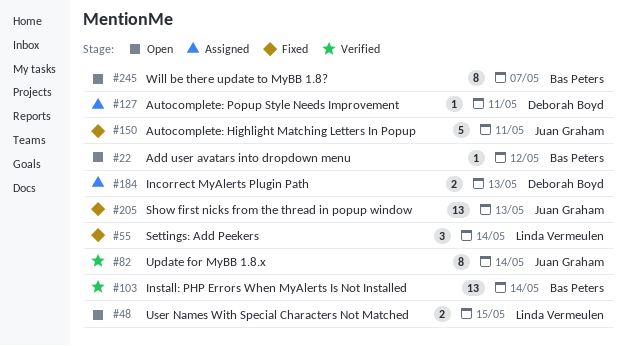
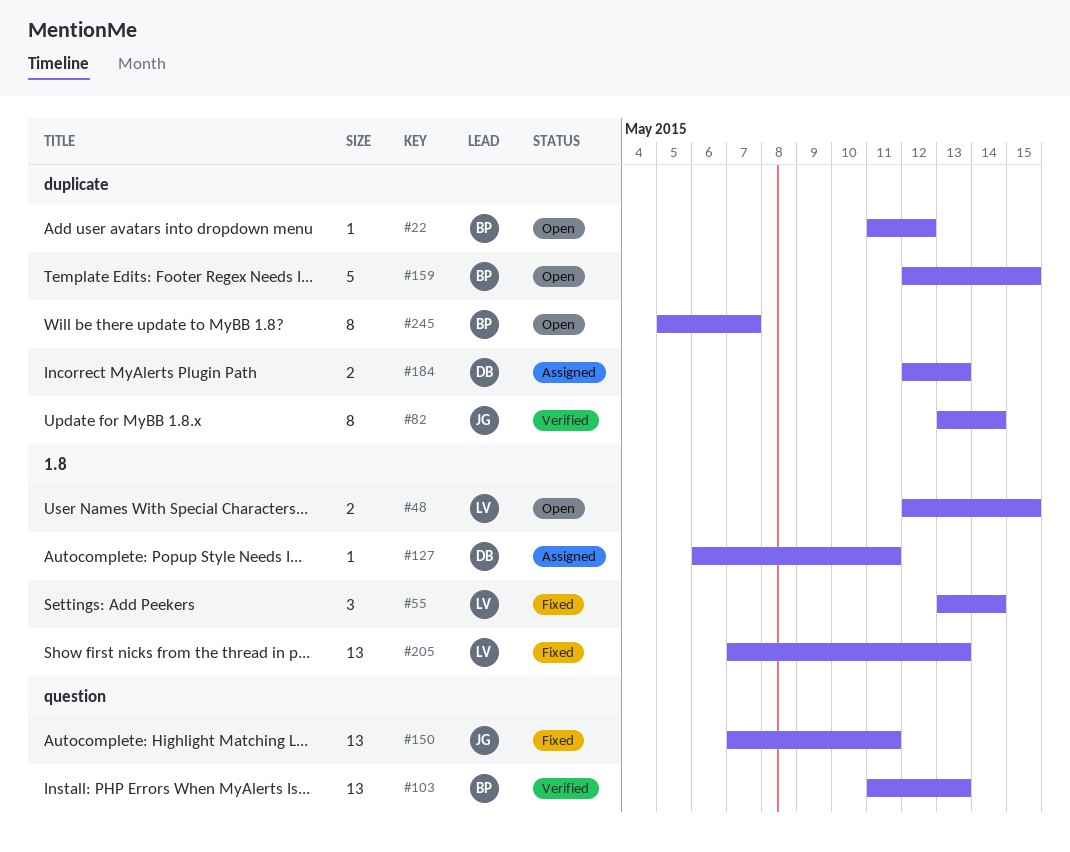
#103, due: May 14 -> May 13
#150, estimate: 5 -> 13
#159: none -> present
#205, owner: Juan Graham -> Linda Vermeulen

